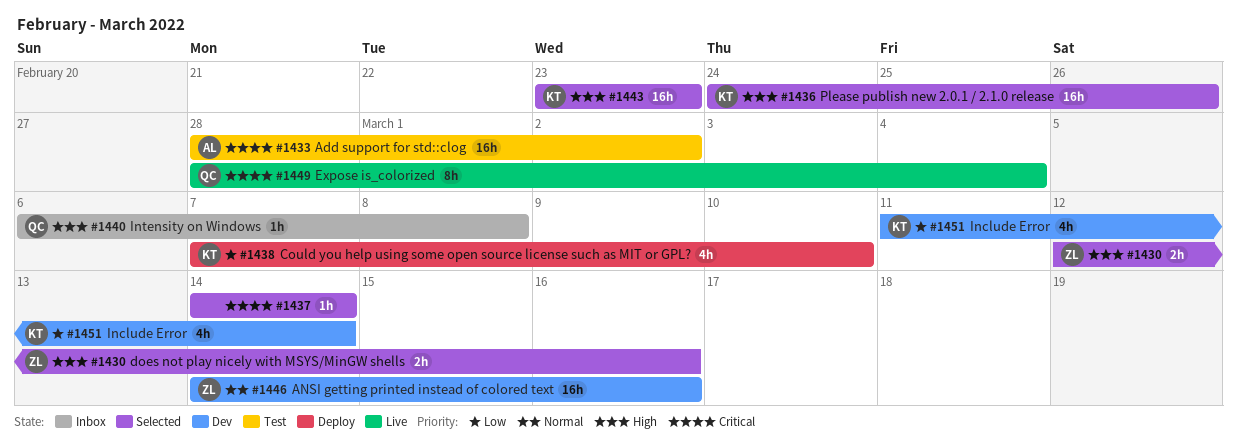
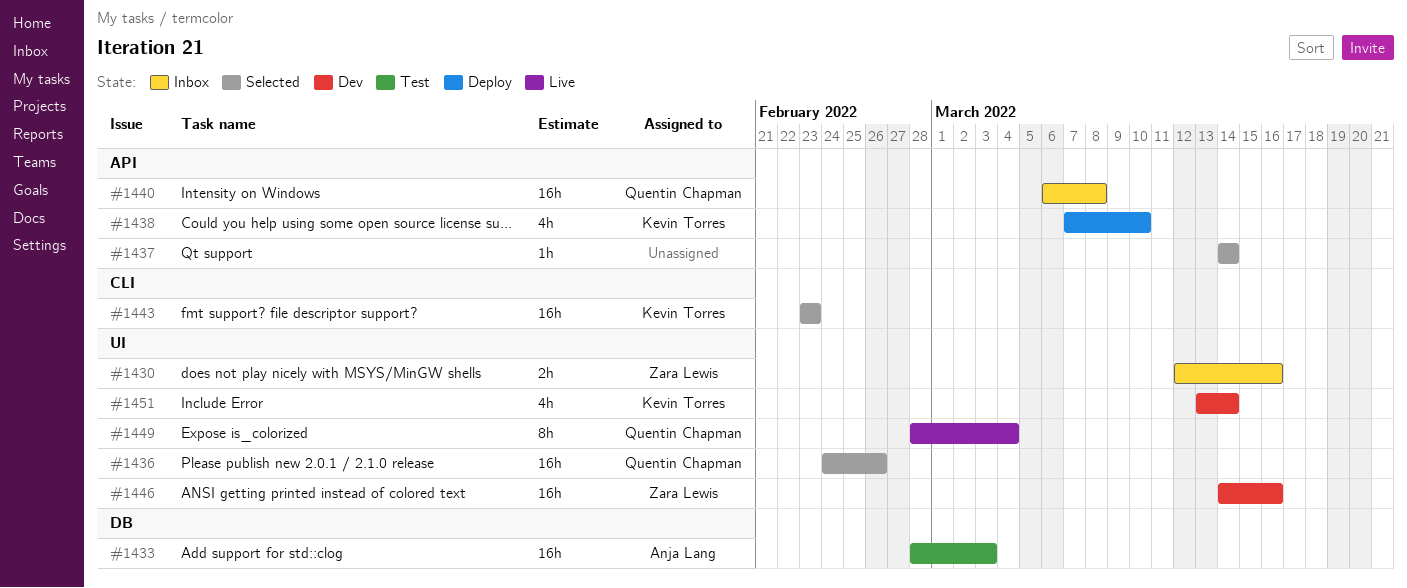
#1430, status: Selected -> Inbox
#1433, due: Mar 2 -> Mar 3
#1436, owner: Kevin Torres -> Quentin Chapman
#1440, estimate: 1h -> 16h
#1451, start: Mar 11 -> Mar 13

